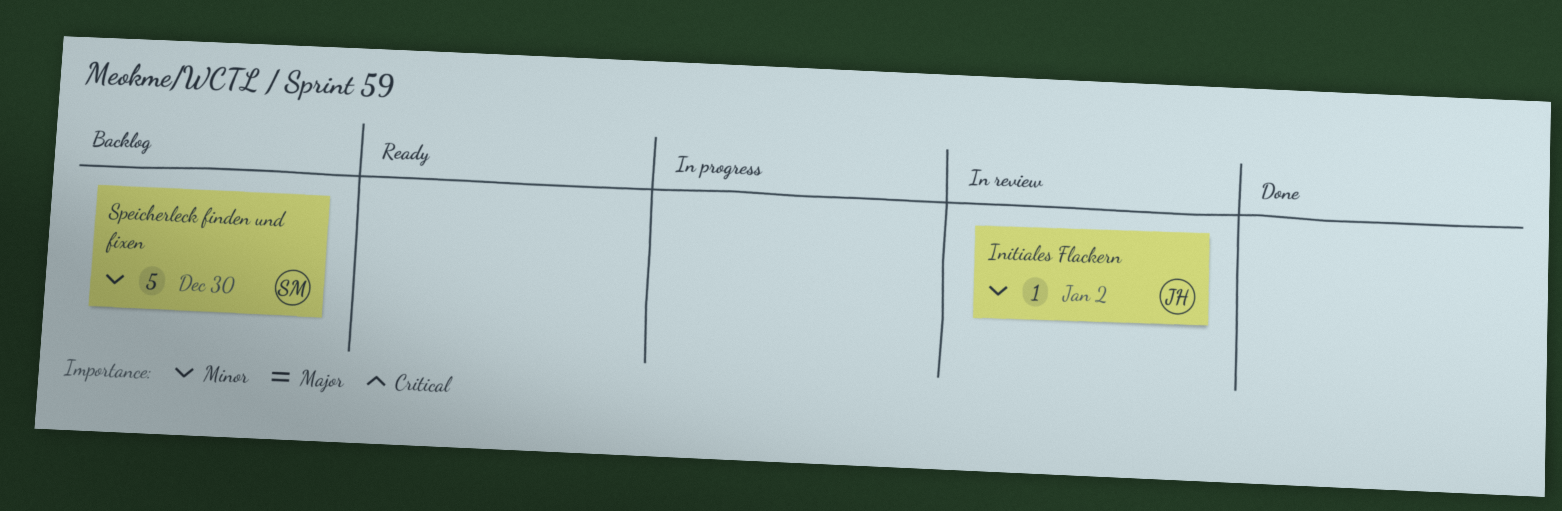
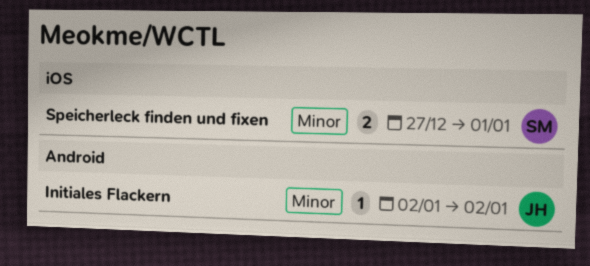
Speicherleck finden und fixen, estimate: 5 -> 2
Speicherleck finden und fixen, due: Dec 30 -> Jan 1

